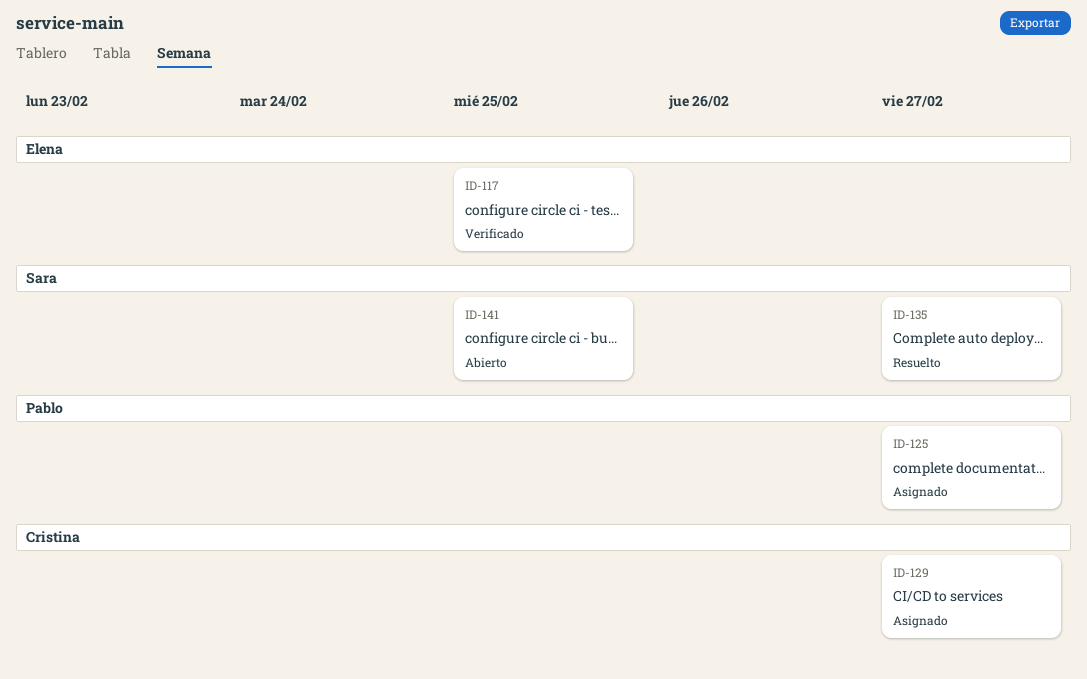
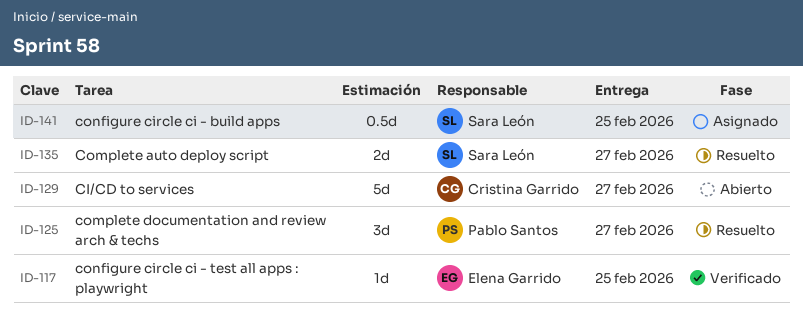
ID-125, status: Asignado -> Resuelto
ID-129, status: Asignado -> Abierto
ID-141, status: Abierto -> Asignado

